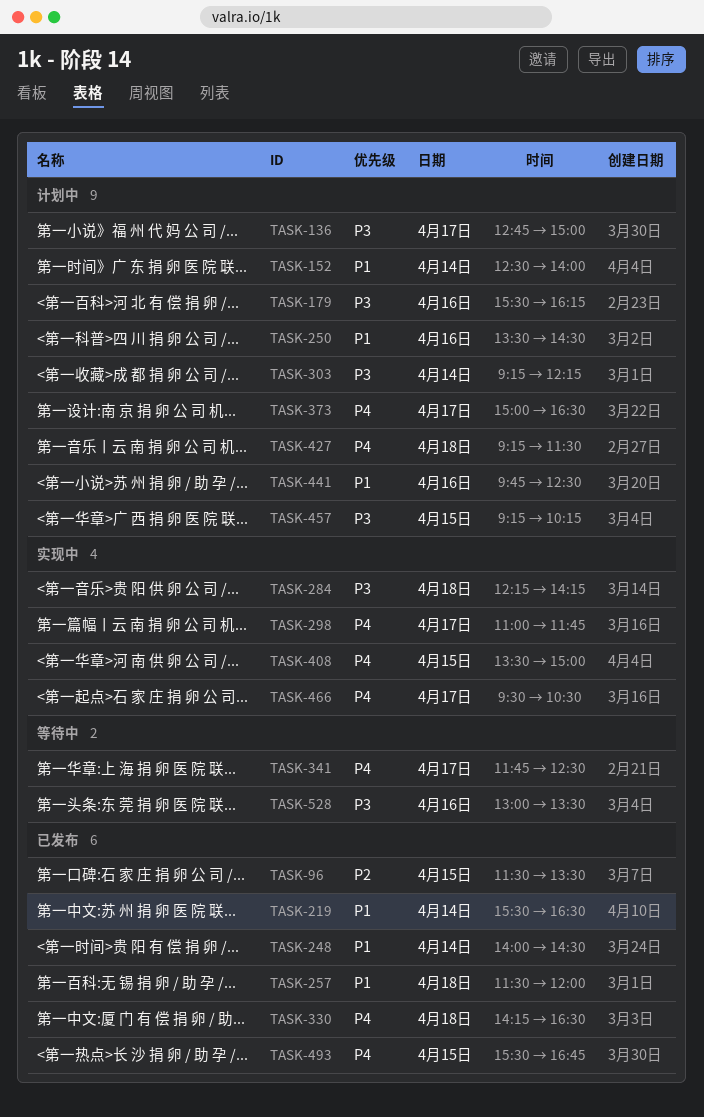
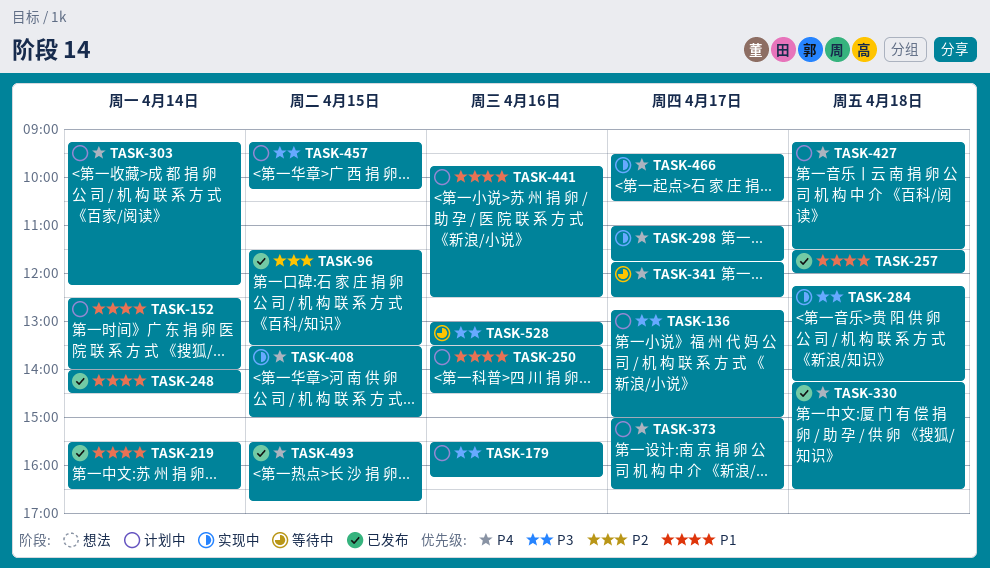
TASK-303, priority: P3 -> P4

